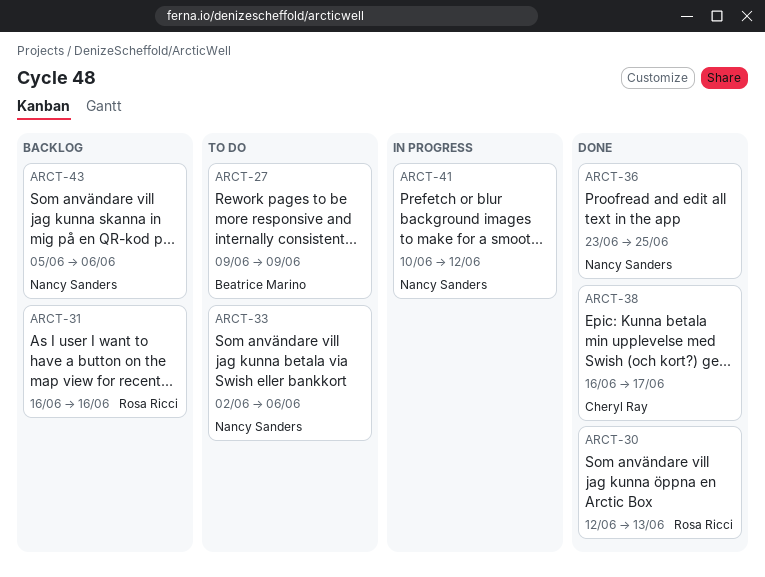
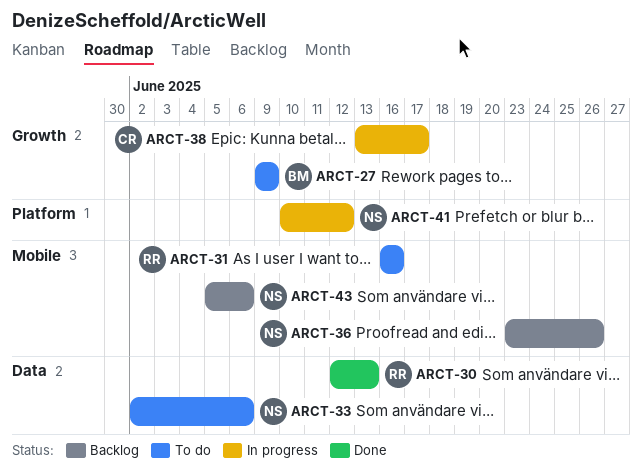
ARCT-31, status: Backlog -> To do
ARCT-36, status: Done -> Backlog
ARCT-36, due: Jun 25 -> Jun 26
ARCT-38, status: Done -> In progress
ARCT-38, start: Jun 16 -> Jun 13

